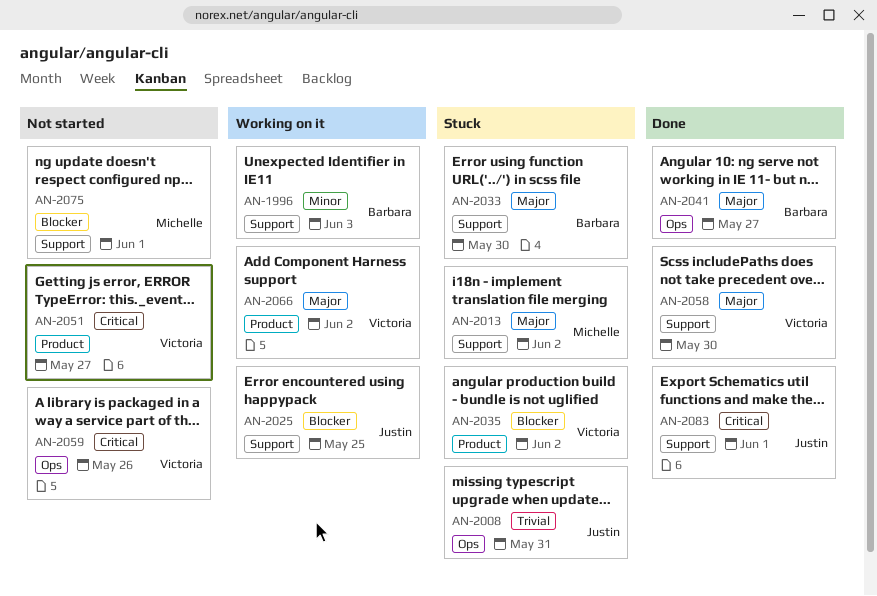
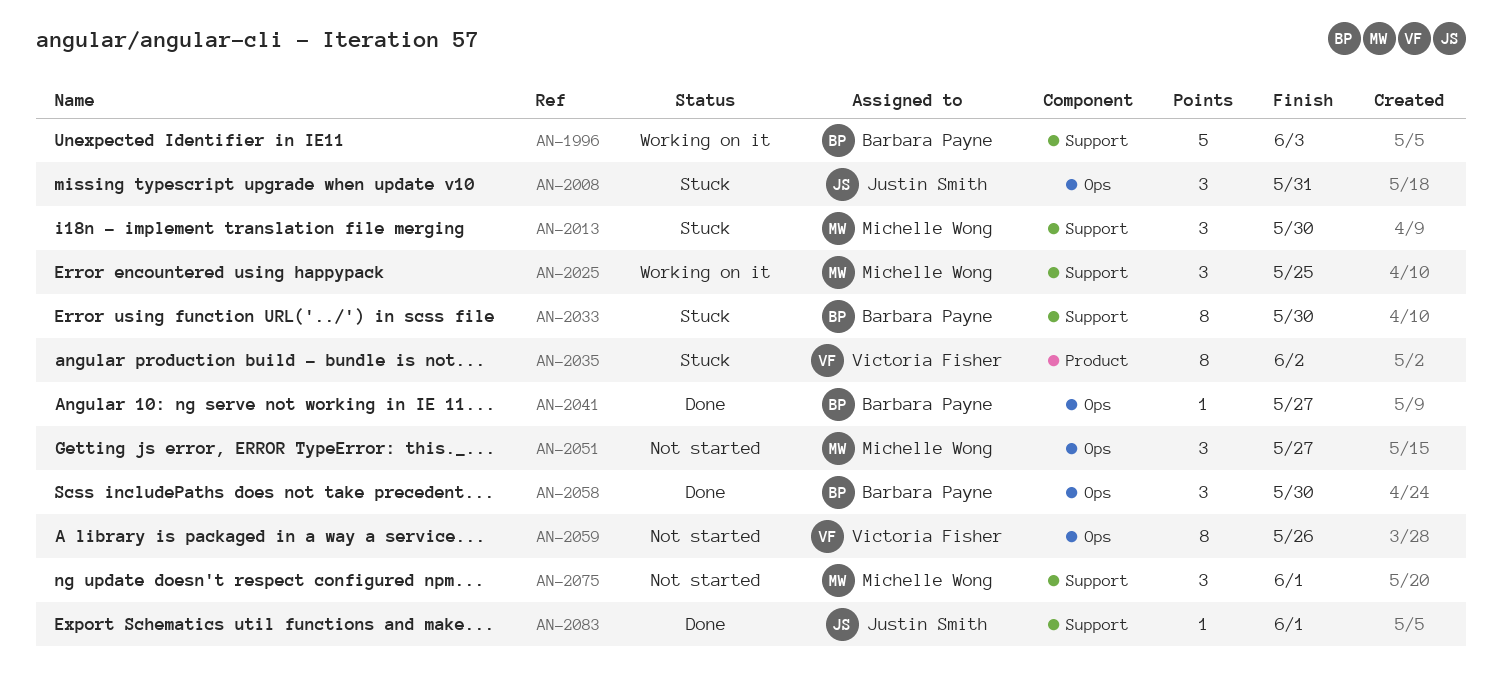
AN-2013, due: Jun 2 -> May 30
AN-2025, owner: Justin Smith -> Michelle Wong
AN-2051, owner: Victoria Fisher -> Michelle Wong
AN-2051, label: Product -> Ops
AN-2058, owner: Victoria Fisher -> Barbara Payne
AN-2058, label: Support -> Ops
AN-2066: present -> none

